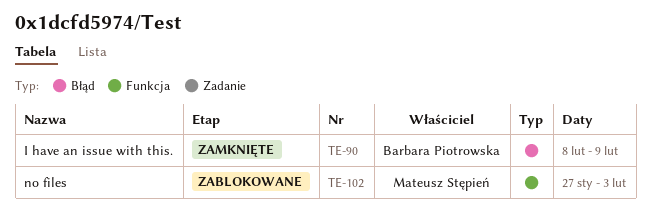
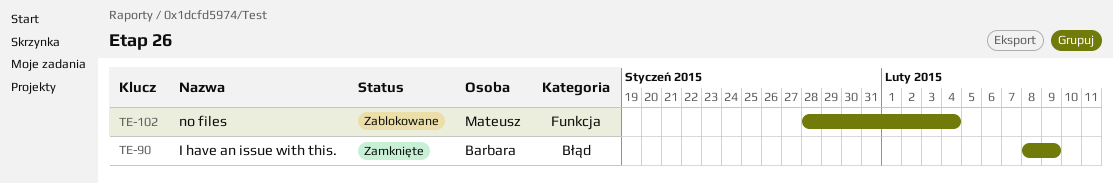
TE-102, start: Jan 27 -> Jan 28
TE-102, due: Feb 3 -> Feb 4

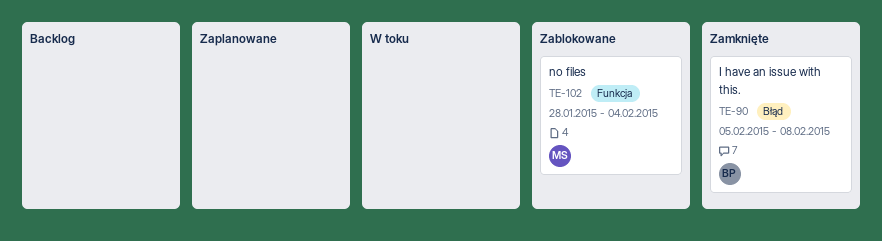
TE-90, start: Feb 8 -> Feb 5
TE-90, due: Feb 9 -> Feb 8

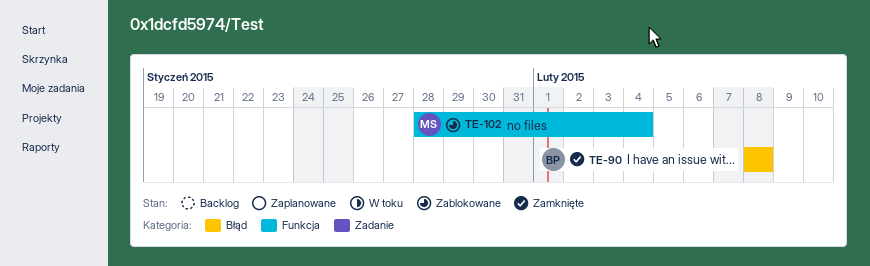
TE-90, start: Feb 5 -> Feb 8

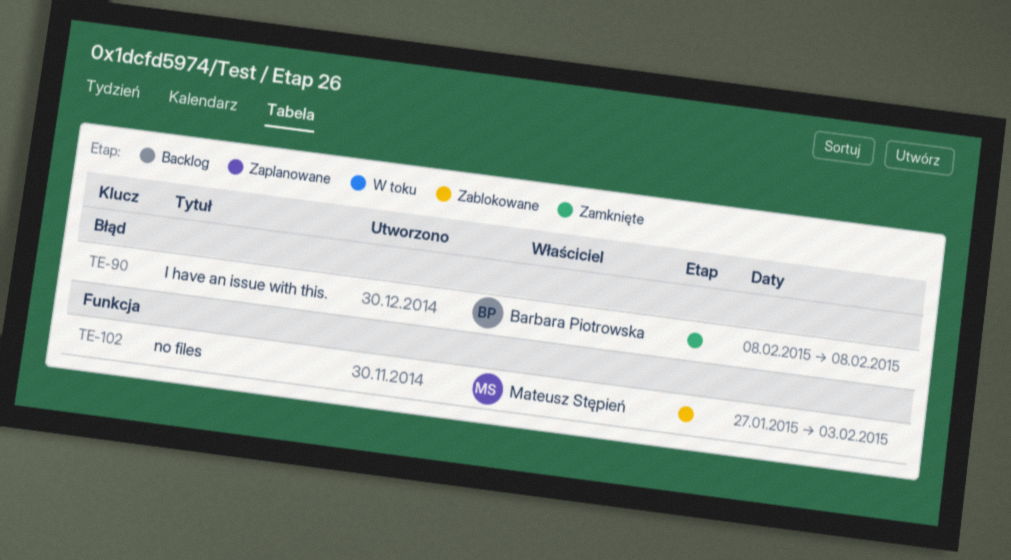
TE-102, start: Jan 28 -> Jan 27
TE-102, due: Feb 4 -> Feb 3

